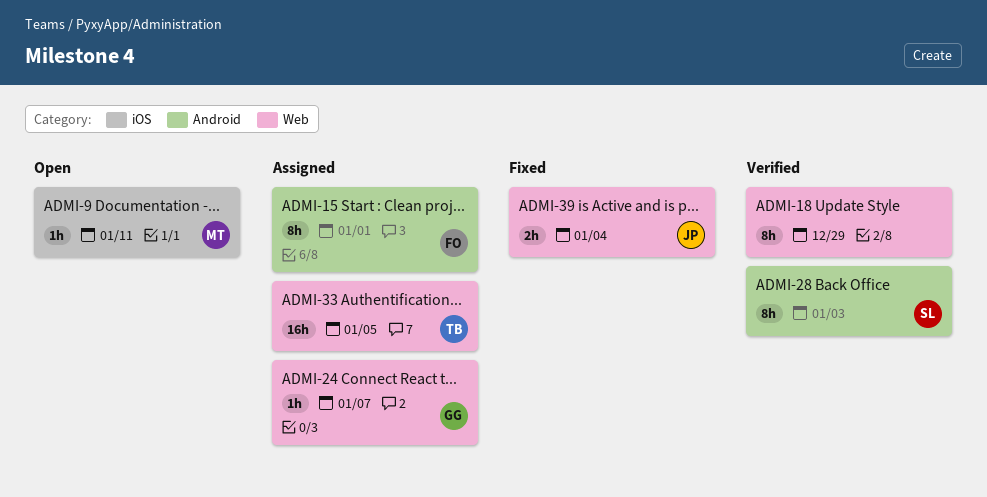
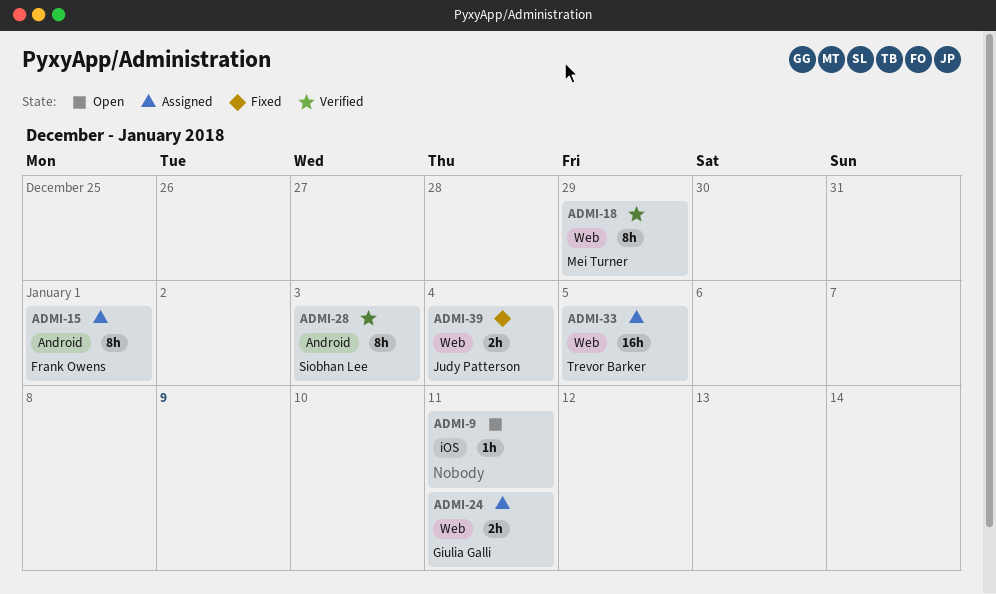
ADMI-9, owner: Mei Turner -> none
ADMI-18, owner: none -> Mei Turner
ADMI-24, estimate: 1h -> 2h
ADMI-24, due: Jan 7 -> Jan 11

